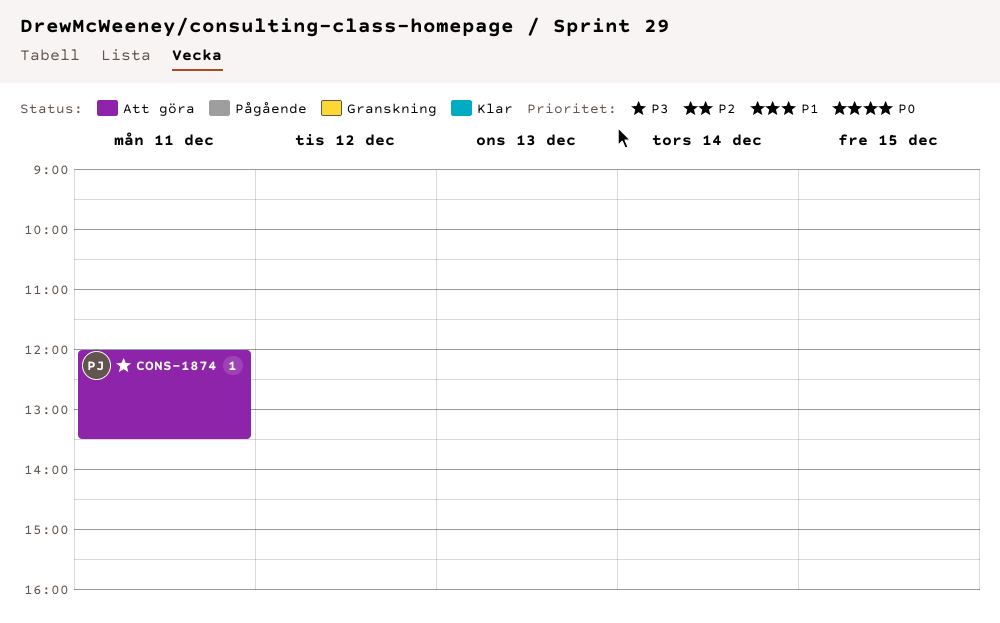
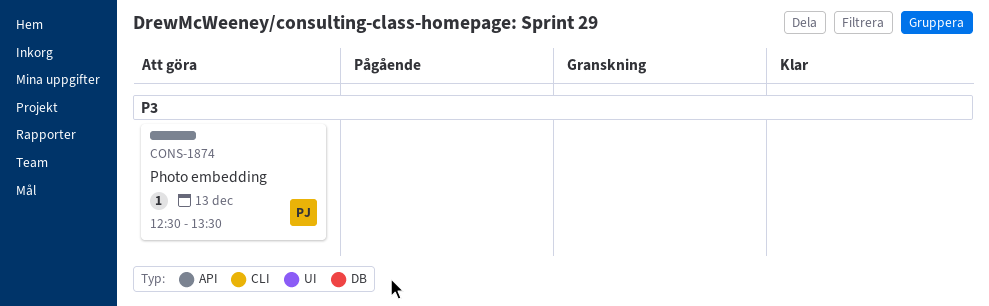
CONS-1874, day: Dec 11 -> Dec 13
CONS-1874, begins: 12:00 -> 12:30

